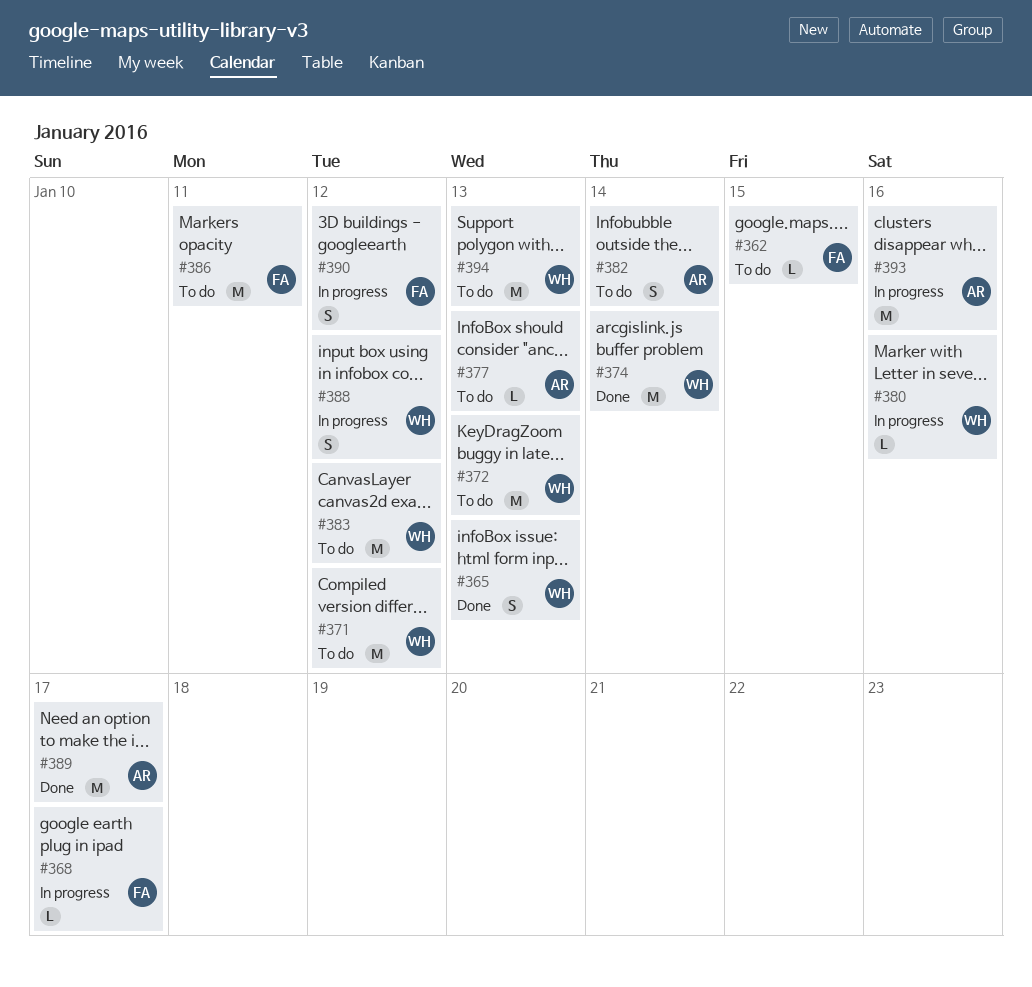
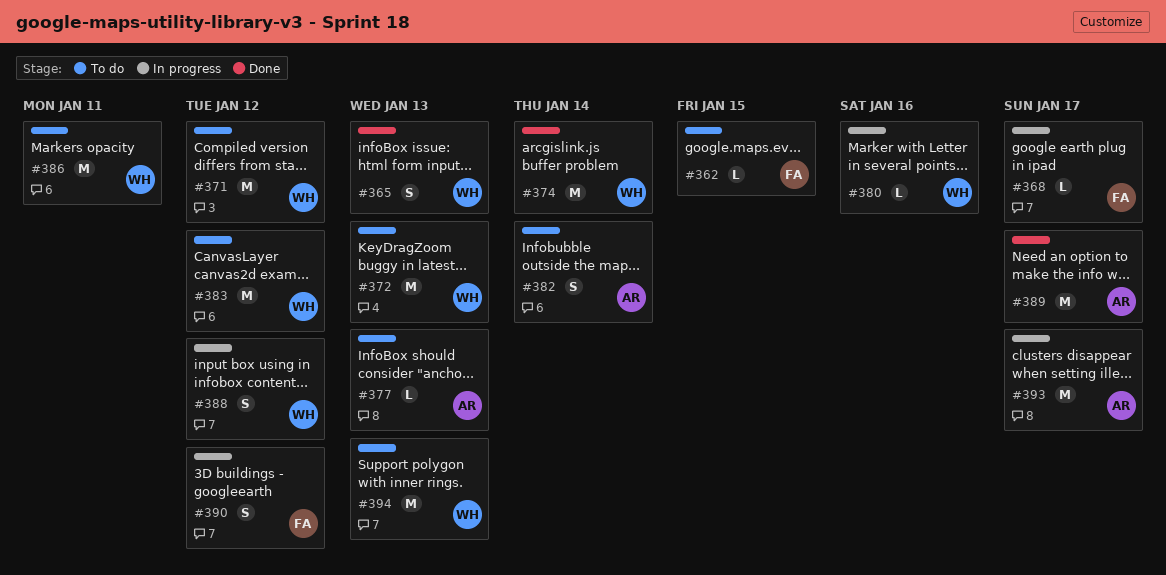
#386, owner: FA -> WH
#393, due: Jan 16 -> Jan 17

